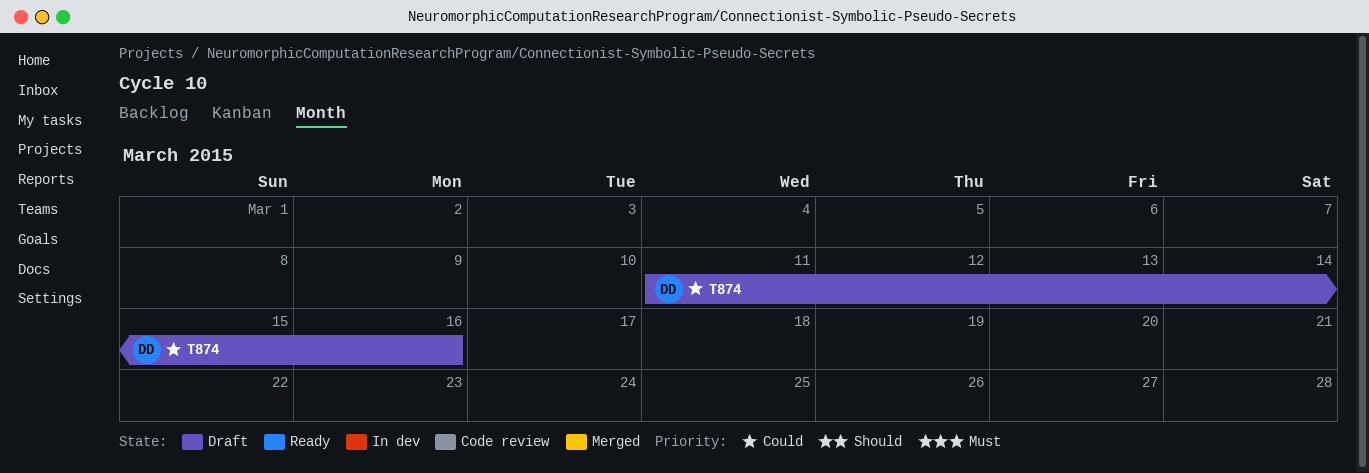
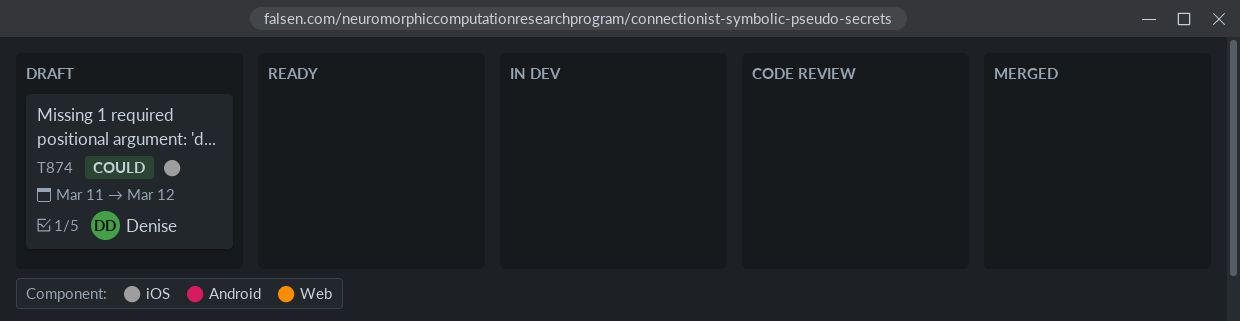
T874, due: Mar 16 -> Mar 12

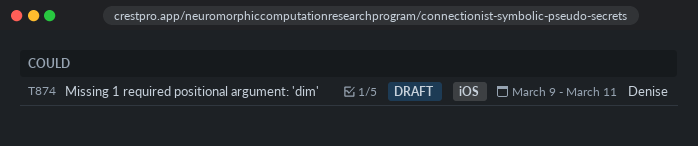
T874, start: Mar 11 -> Mar 9
T874, due: Mar 12 -> Mar 11

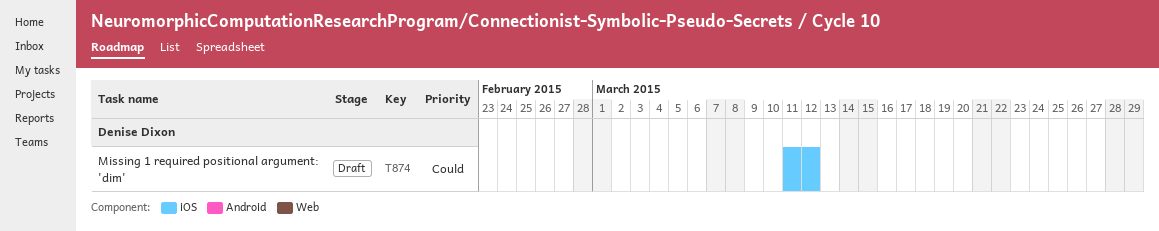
T874, start: Mar 9 -> Mar 11
T874, due: Mar 11 -> Mar 12

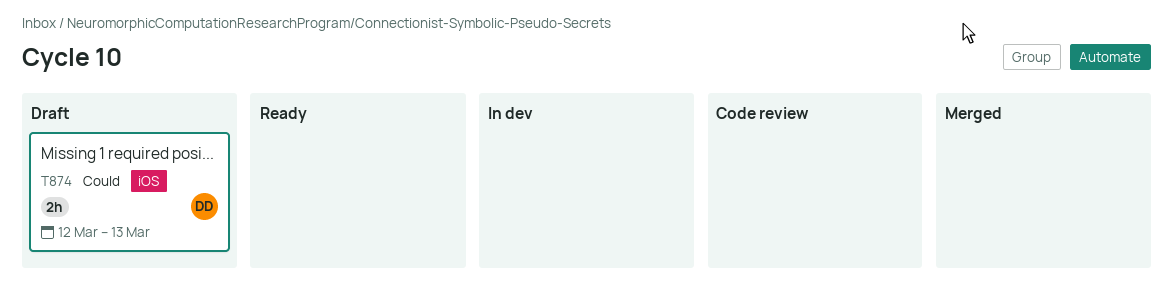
T874, start: Mar 11 -> Mar 12
T874, due: Mar 12 -> Mar 13

